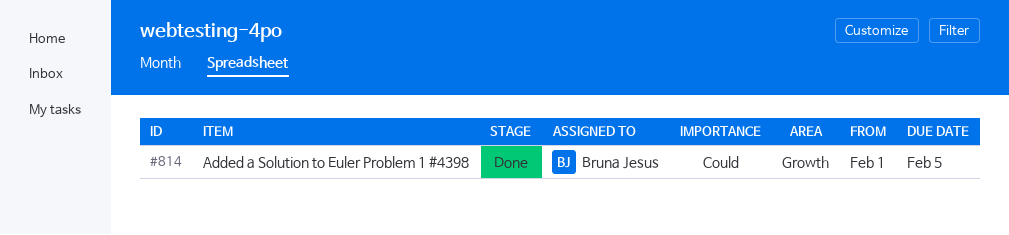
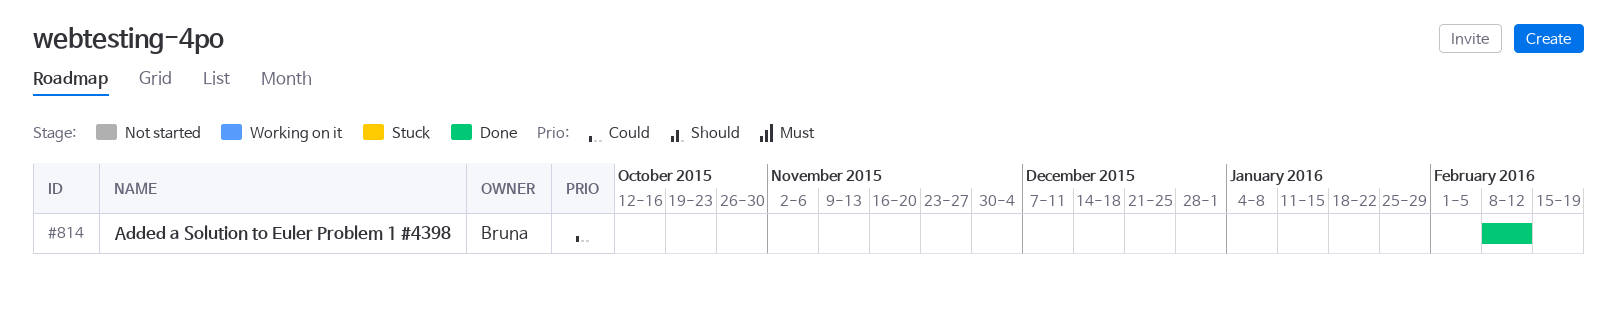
#814, start: Feb 1 -> Feb 8
#814, due: Feb 5 -> Feb 12

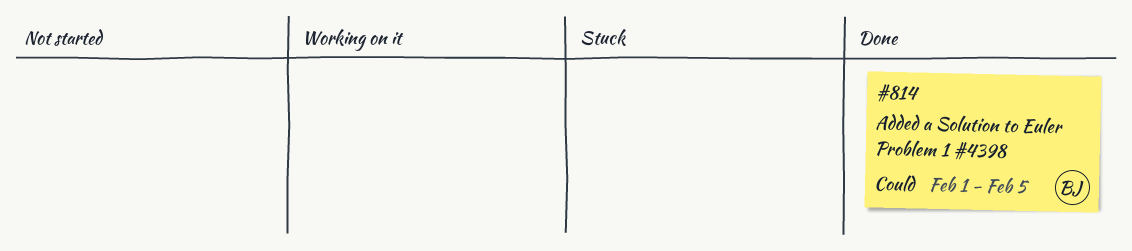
#814, start: Feb 8 -> Feb 1
#814, due: Feb 12 -> Feb 5

